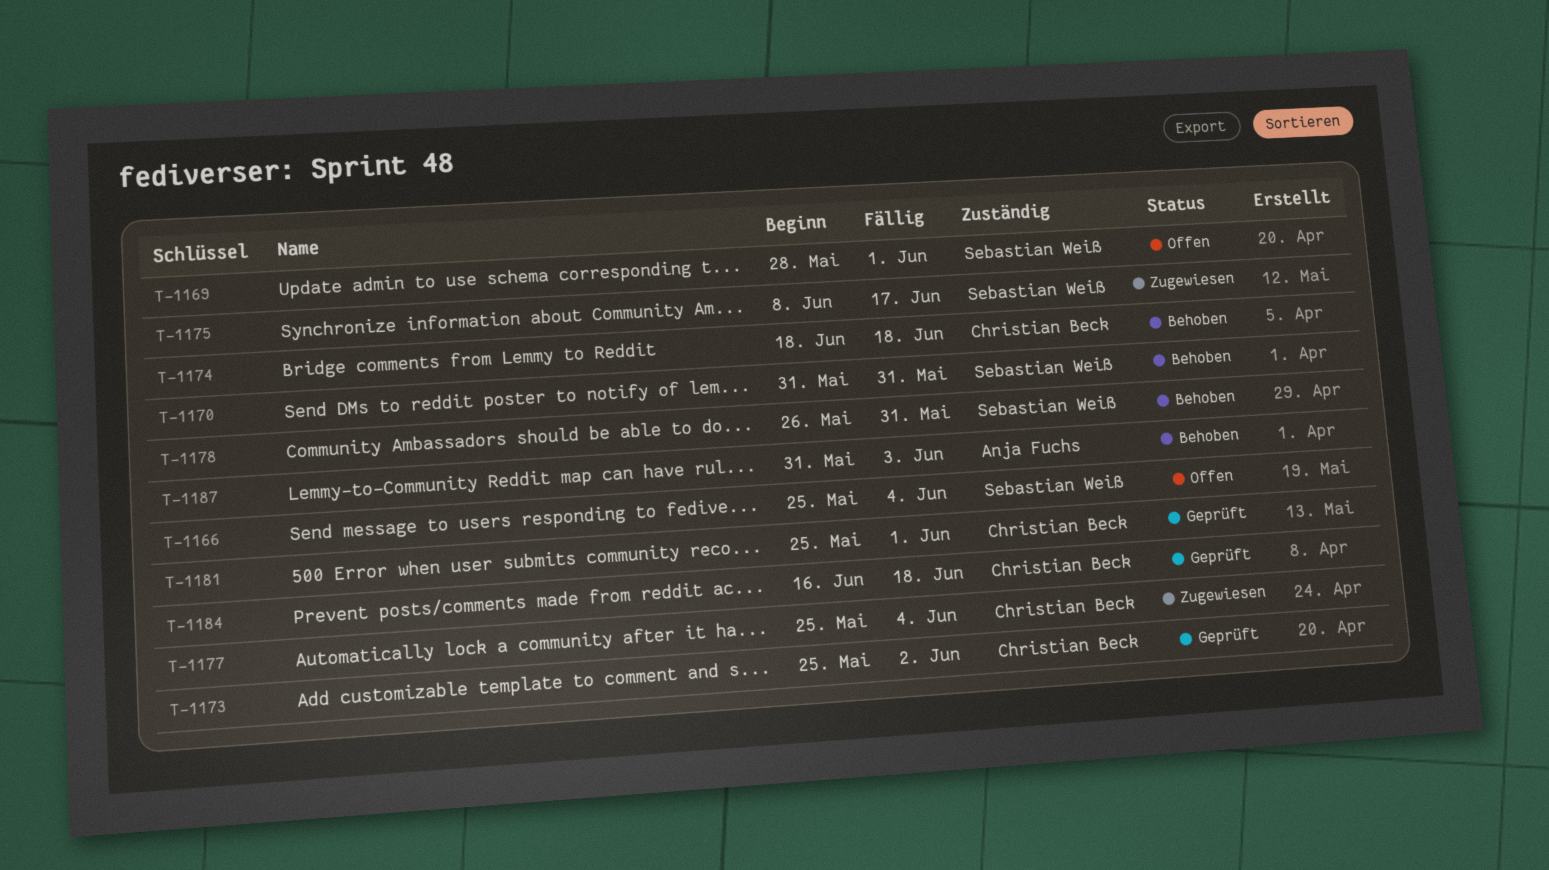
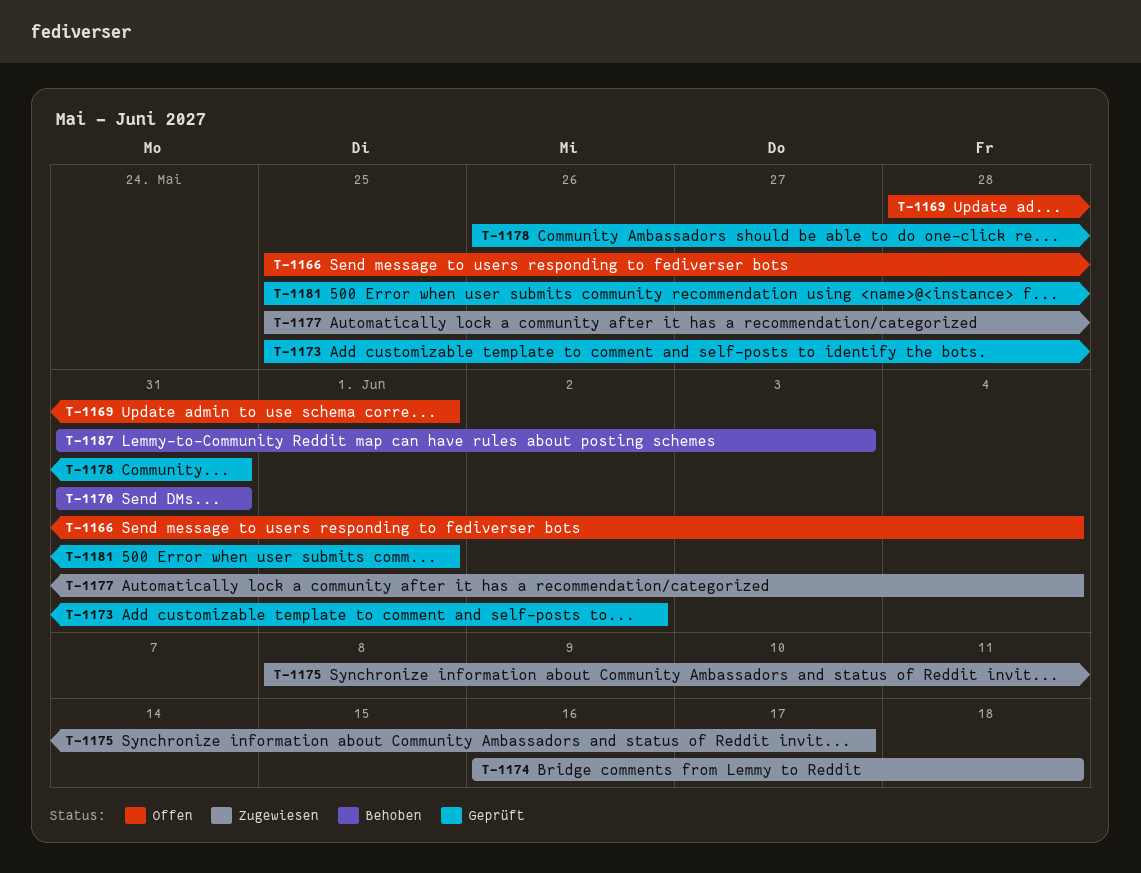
T-1174, status: Behoben -> Zugewiesen
T-1174, start: Jun 18 -> Jun 16
T-1178, status: Behoben -> Geprüft
T-1184: present -> none

